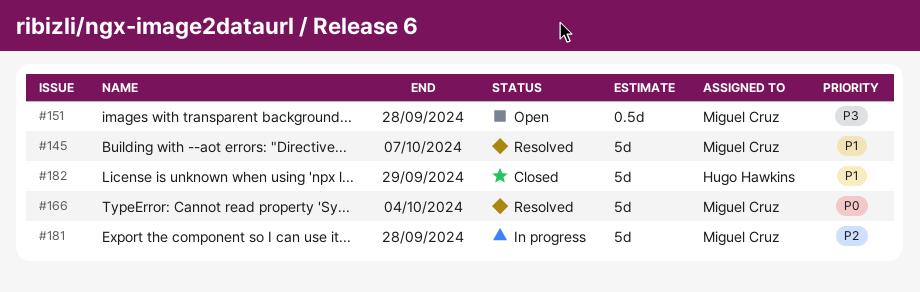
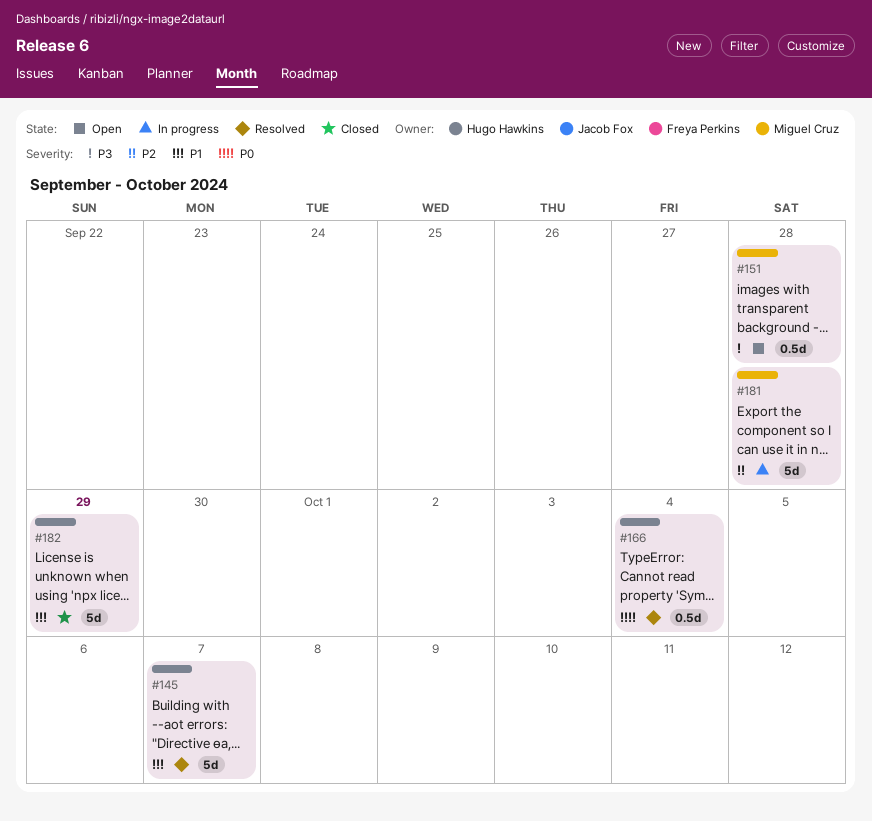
#145, owner: Miguel Cruz -> Hugo Hawkins
#166, owner: Miguel Cruz -> Hugo Hawkins
#166, estimate: 5d -> 0.5d

